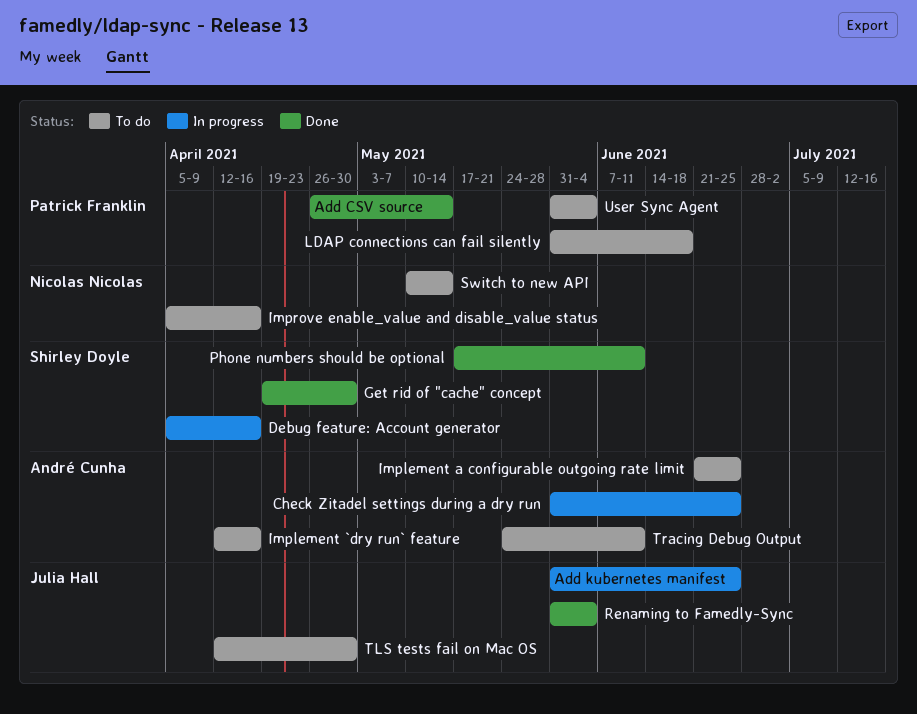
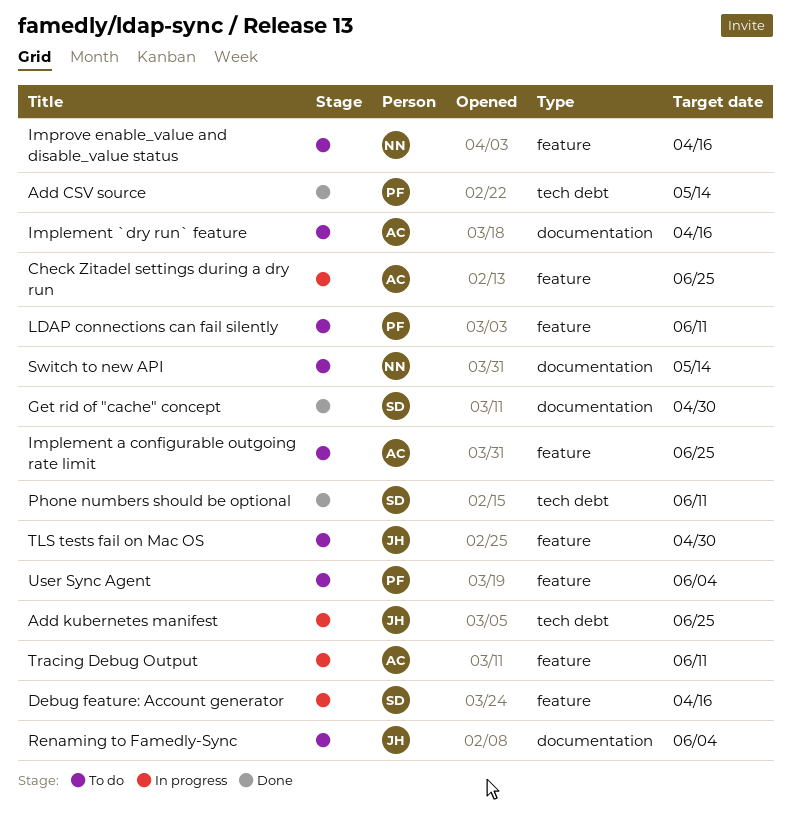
LDAP connections can fail silently, due: Jun 18 -> Jun 11
Renaming to Famedly-Sync, status: Done -> To do
Tracing Debug Output, status: To do -> In progress

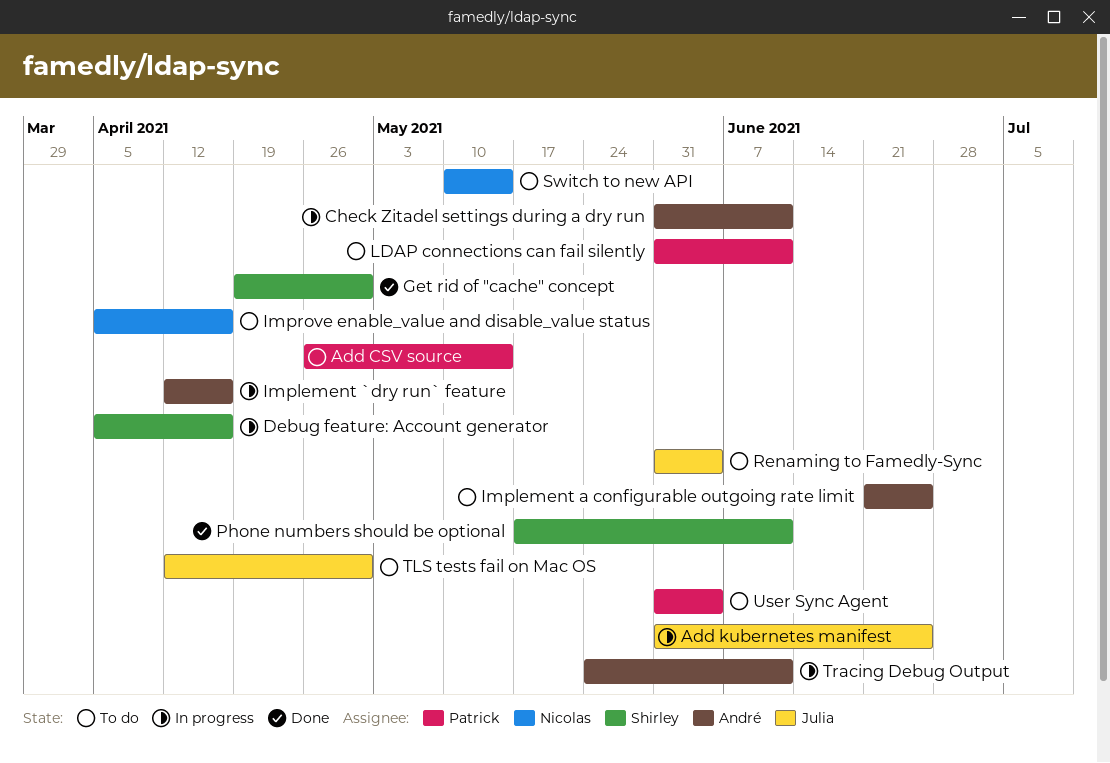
Add CSV source, status: Done -> To do
Check Zitadel settings during a dry run, due: Jun 25 -> Jun 11
Implement `dry run` feature, status: To do -> In progress

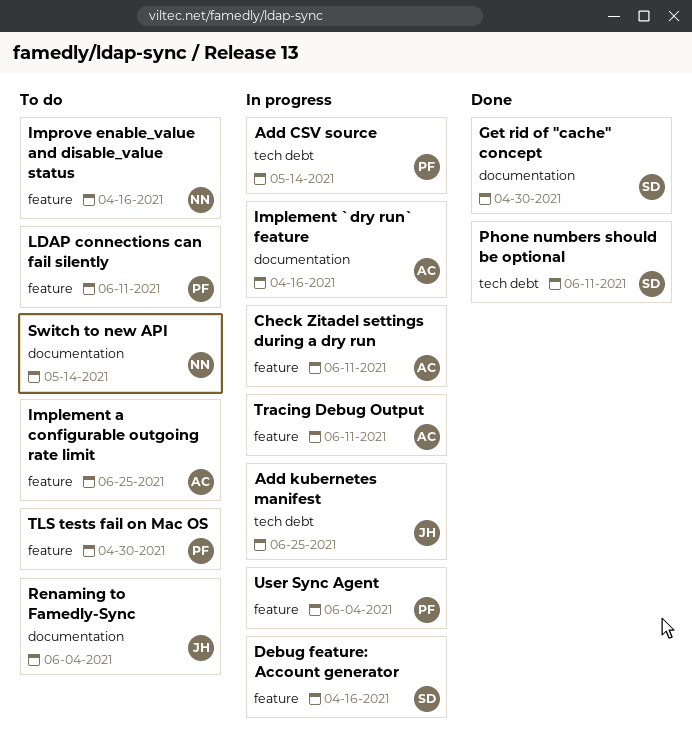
Add CSV source, status: To do -> In progress
TLS tests fail on Mac OS, owner: Julia -> Patrick
User Sync Agent, status: To do -> In progress

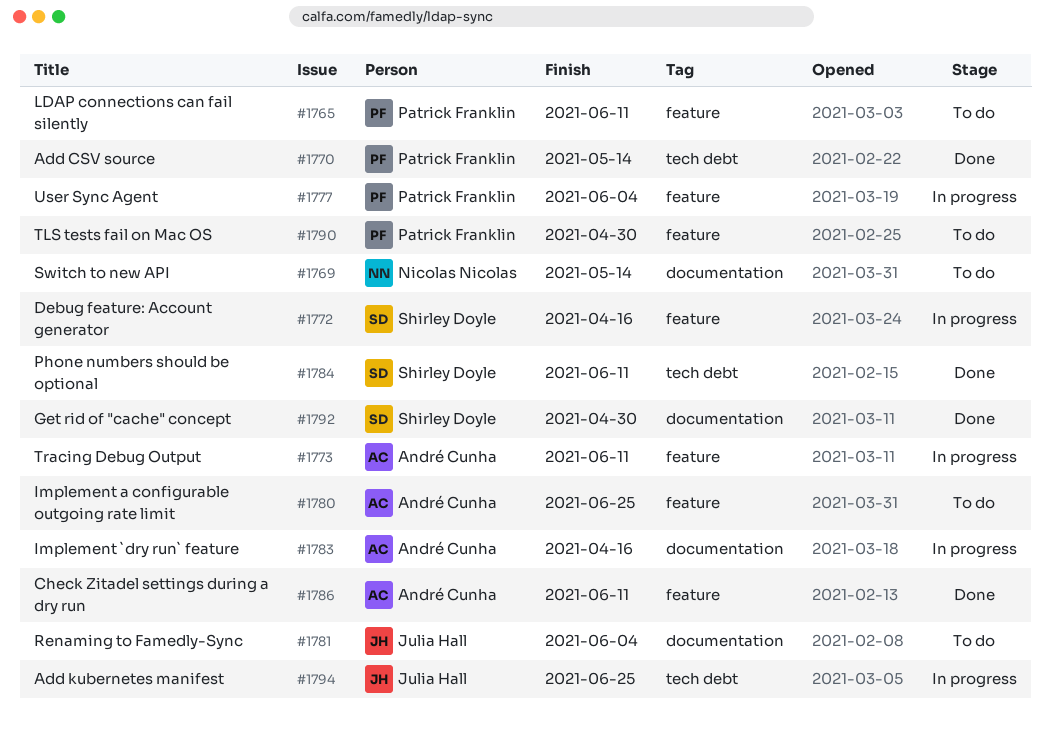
Add CSV source, status: In progress -> Done
Check Zitadel settings during a dry run, status: In progress -> Done
Improve enable_value and disable_value status: present -> none

